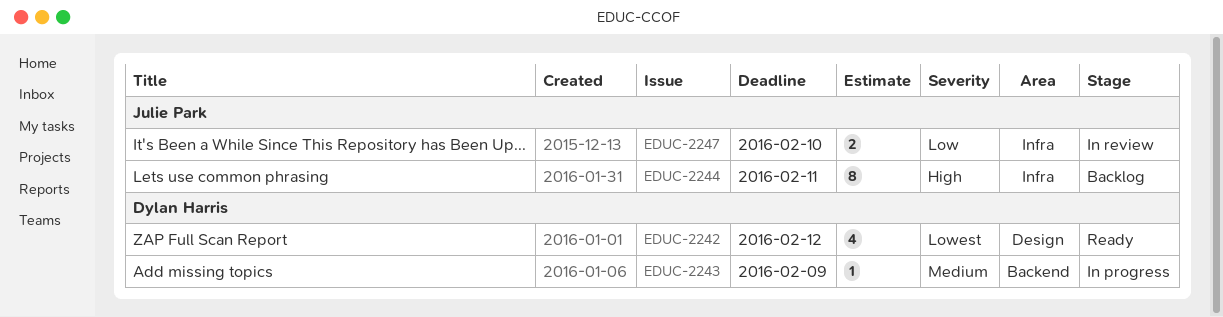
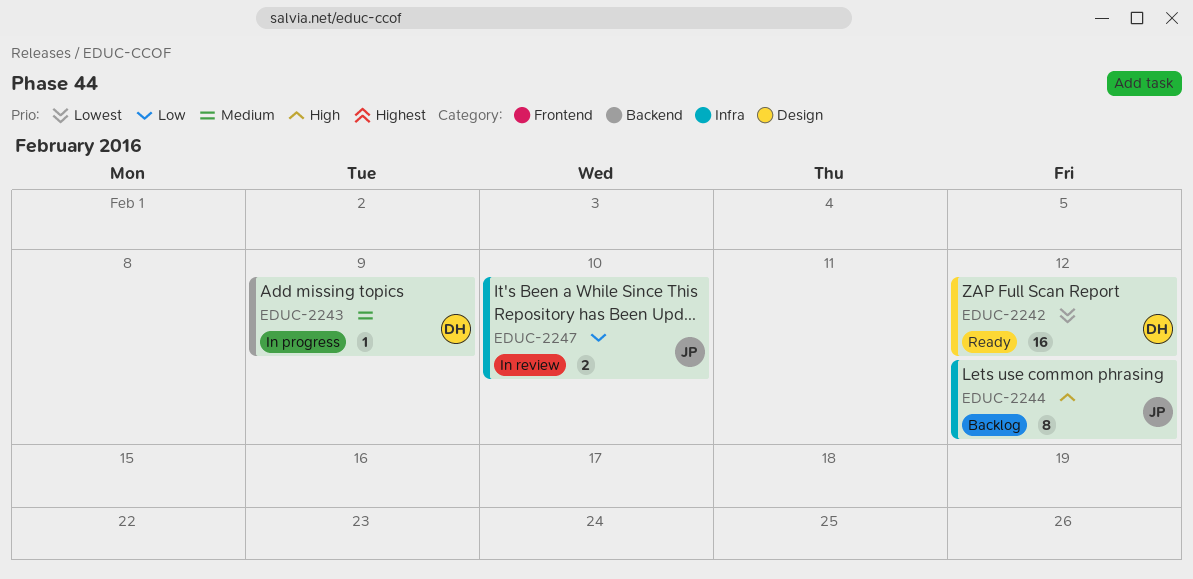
EDUC-2242, estimate: 4 -> 16
EDUC-2244, due: Feb 11 -> Feb 12

